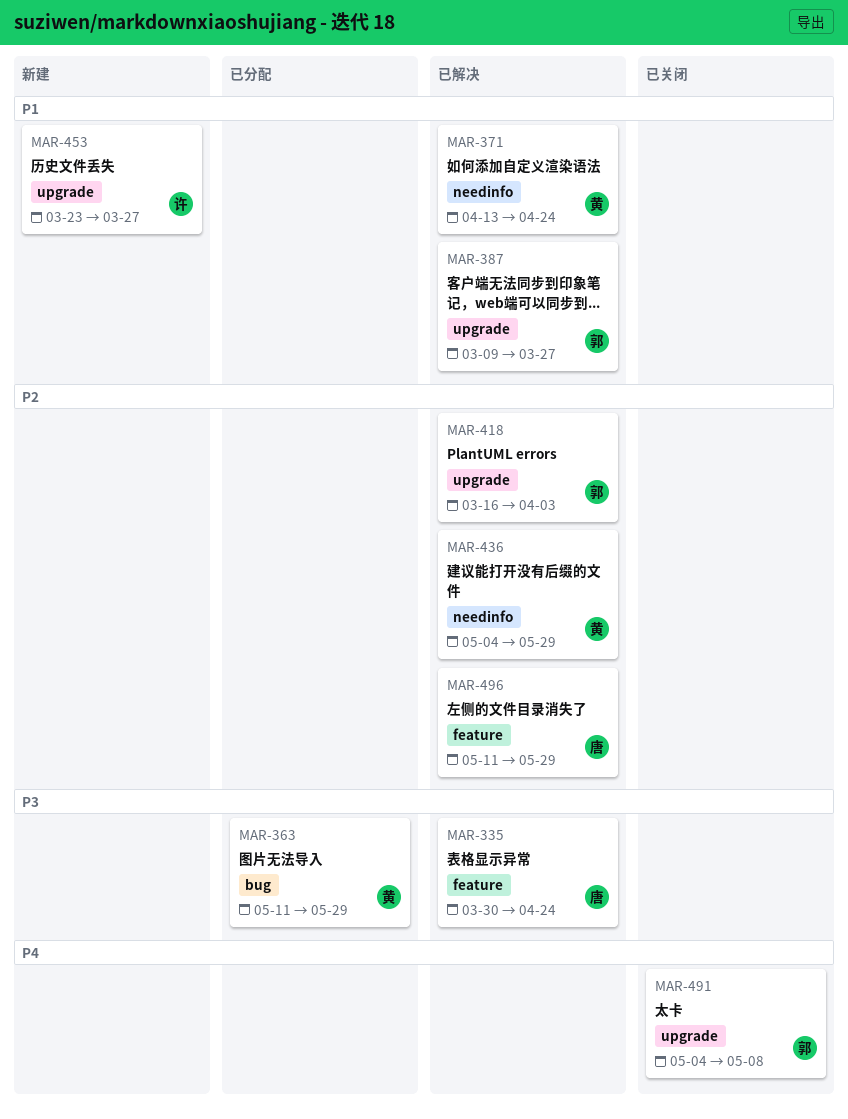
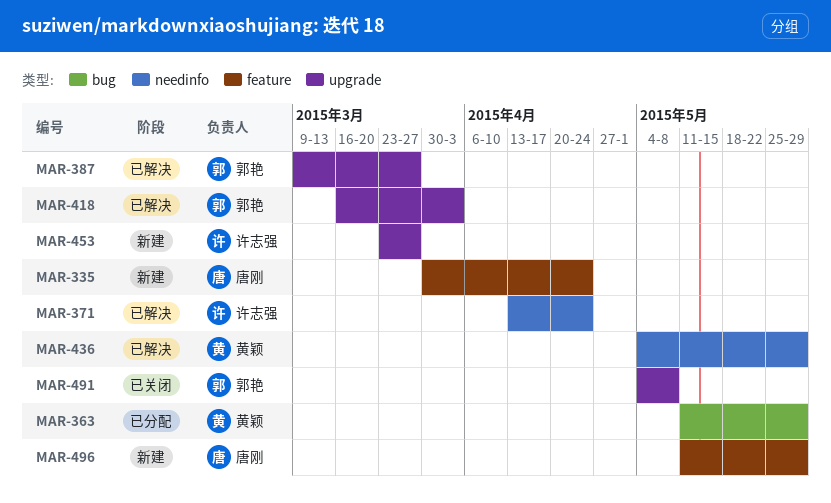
MAR-335, status: 已解决 -> 新建
MAR-371, owner: 黄颖 -> 许志强
MAR-496, status: 已解决 -> 新建

